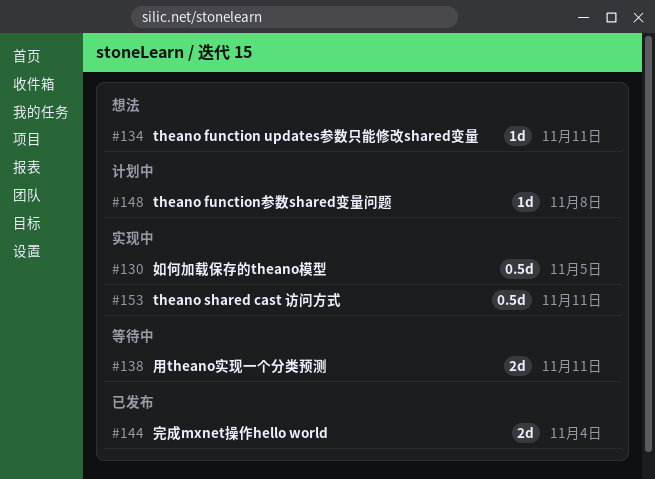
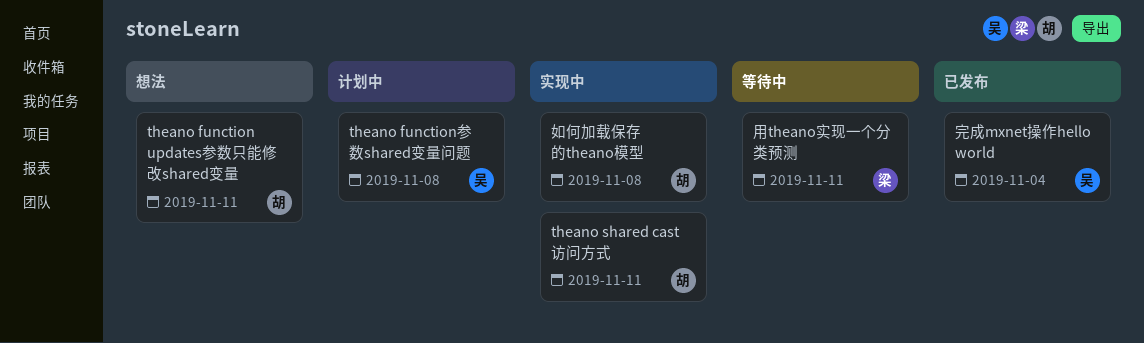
如何加载保存的theano模型, due: Nov 5 -> Nov 8

